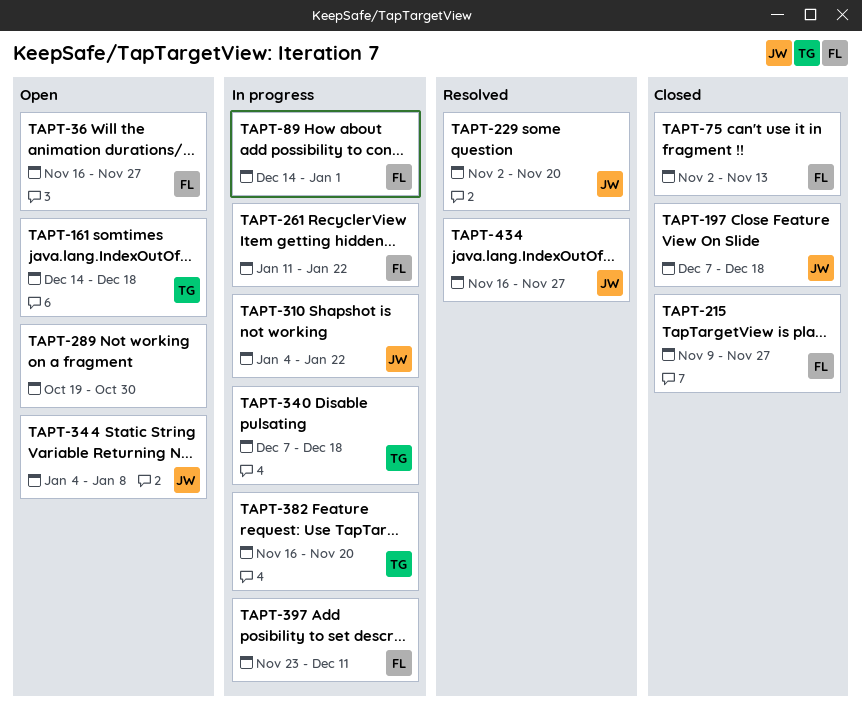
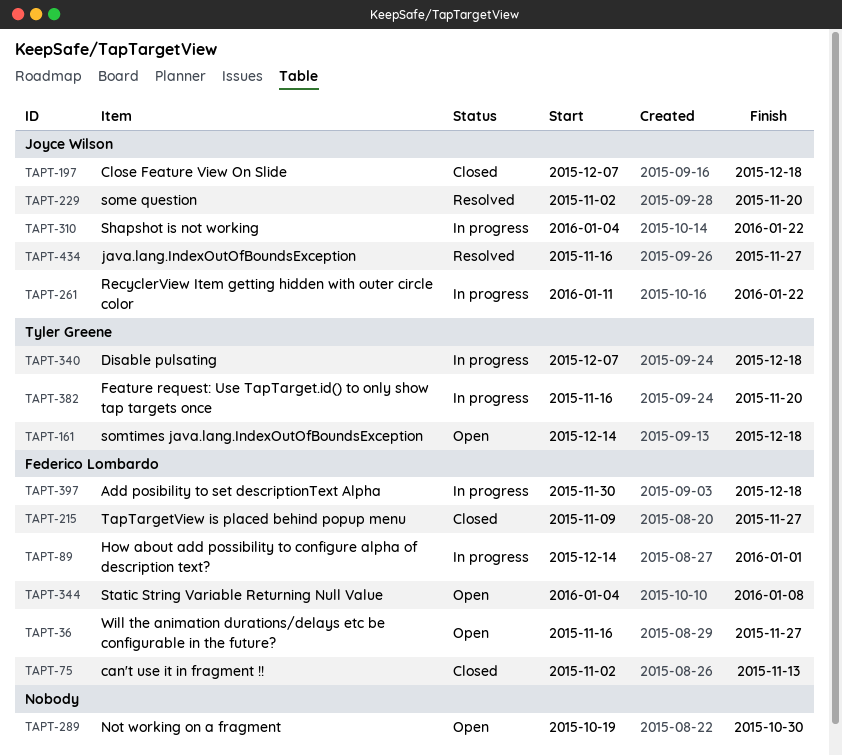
TAPT-261, owner: Federico Lombardo -> Joyce Wilson
TAPT-344, owner: Joyce Wilson -> Federico Lombardo
TAPT-397, start: Nov 23 -> Nov 30
TAPT-397, due: Dec 11 -> Dec 18

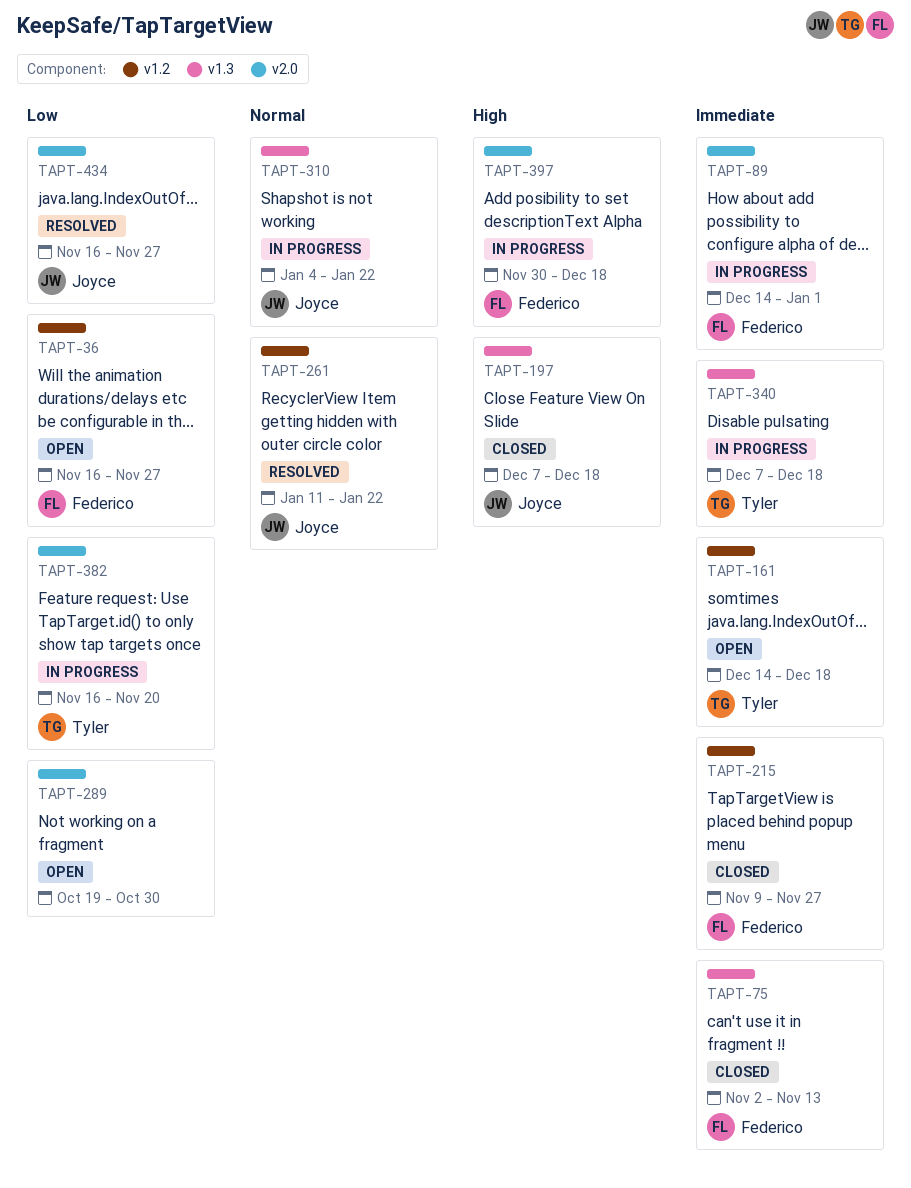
TAPT-229: present -> none
TAPT-261, status: In progress -> Resolved
TAPT-344: present -> none

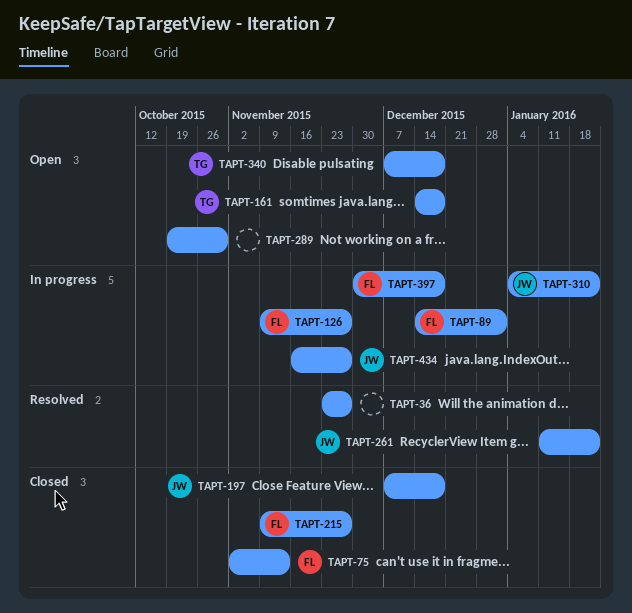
TAPT-36, status: Open -> Resolved
TAPT-36, owner: Federico -> none
TAPT-36, start: Nov 16 -> Nov 23
TAPT-126: none -> present
TAPT-340, status: In progress -> Open
TAPT-382: present -> none
TAPT-434, status: Resolved -> In progress

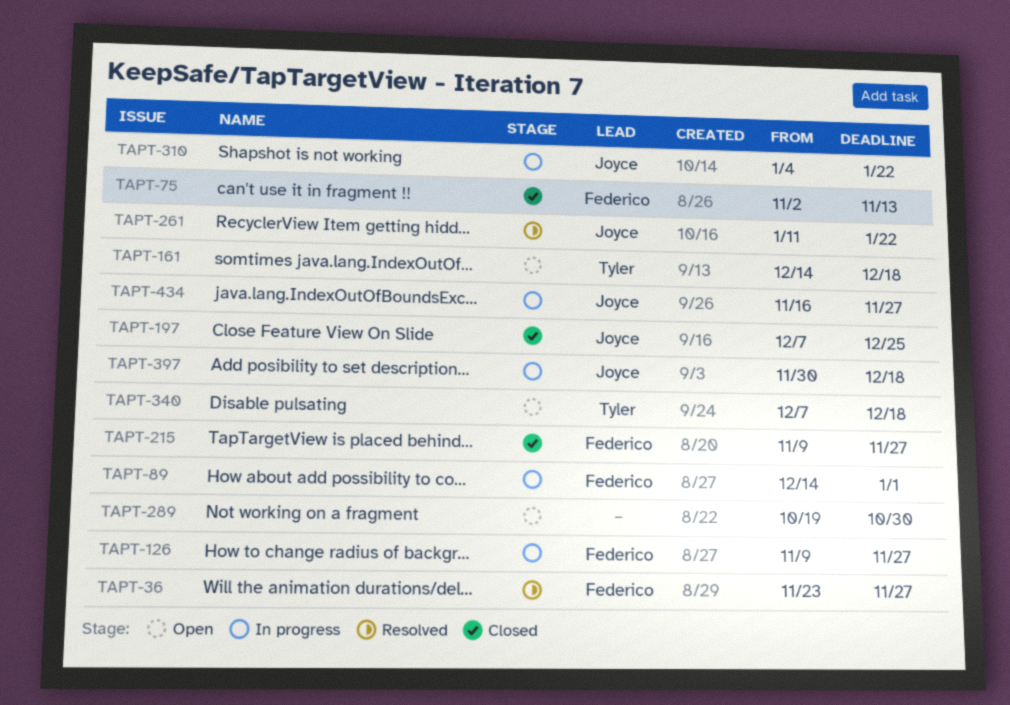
TAPT-36, owner: none -> Federico
TAPT-197, due: Dec 18 -> Dec 25
TAPT-397, owner: Federico -> Joyce

